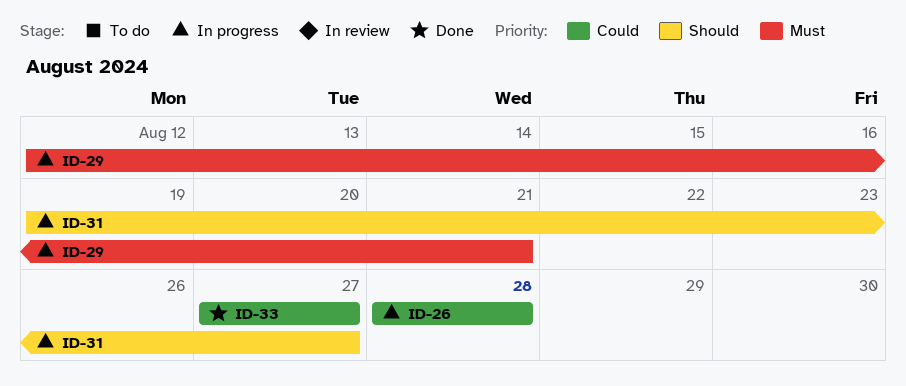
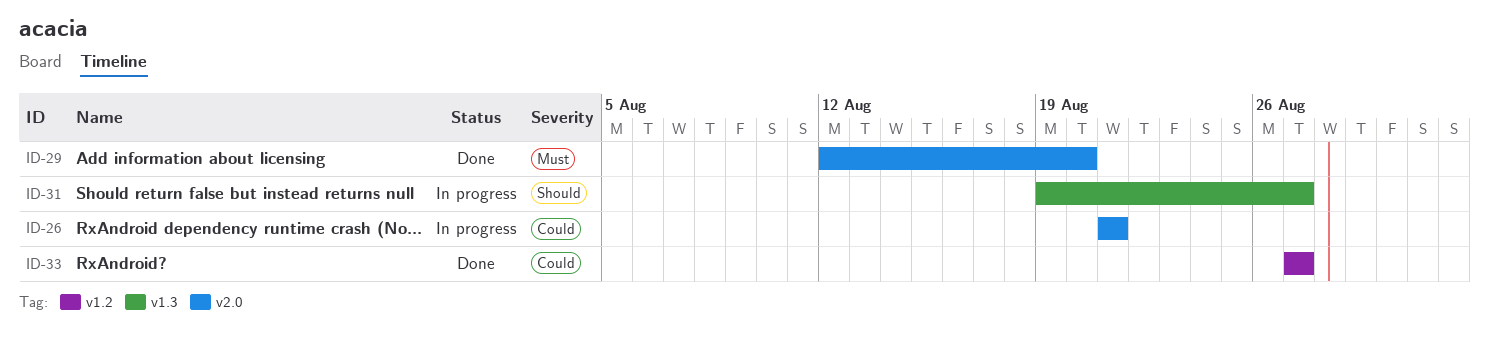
ID-26, start: Aug 28 -> Aug 21
ID-26, due: Aug 28 -> Aug 21
ID-29, status: In progress -> Done
ID-29, due: Aug 21 -> Aug 20

